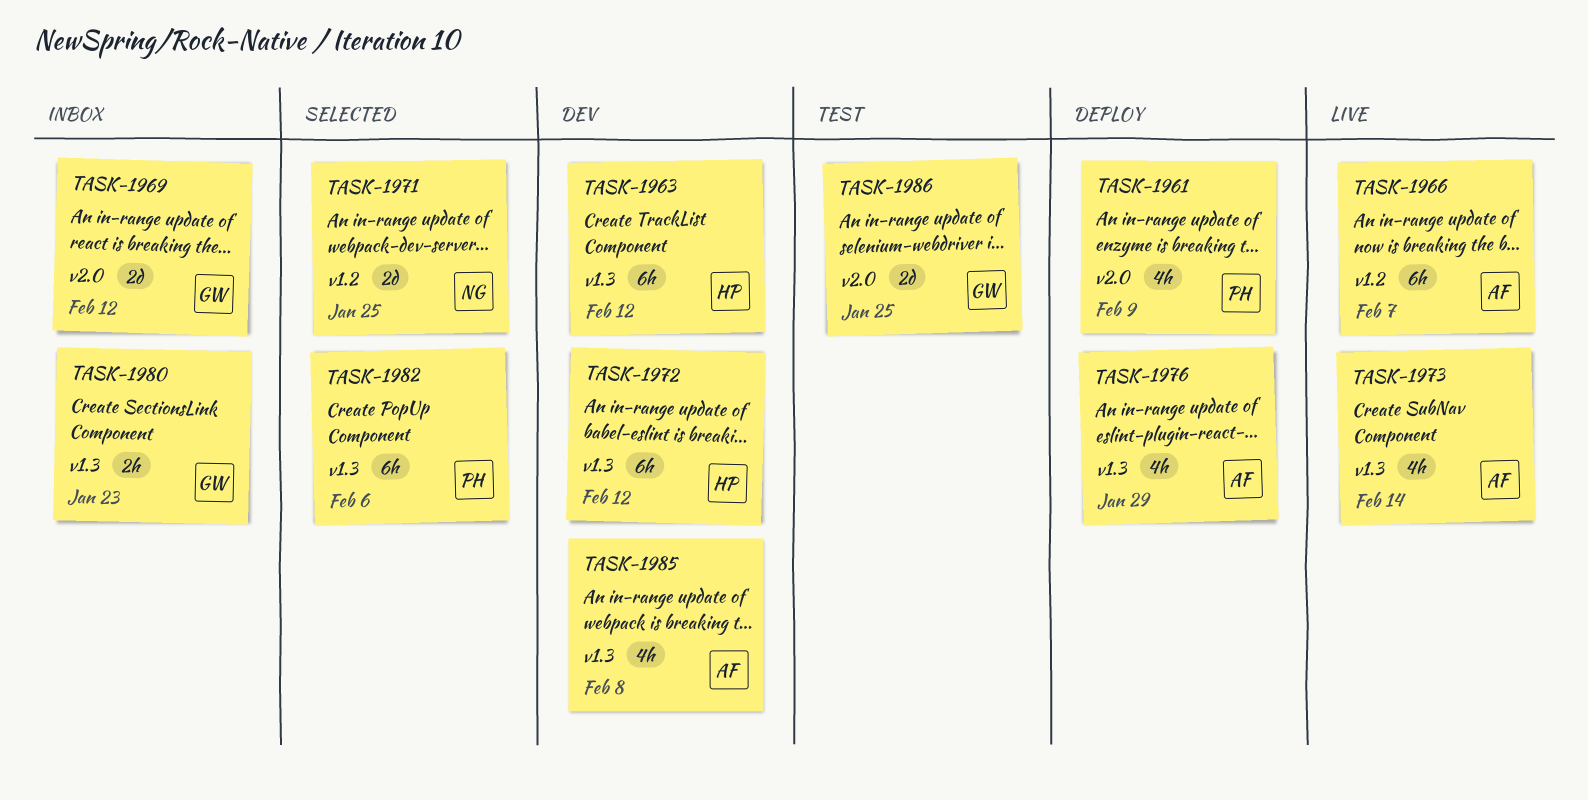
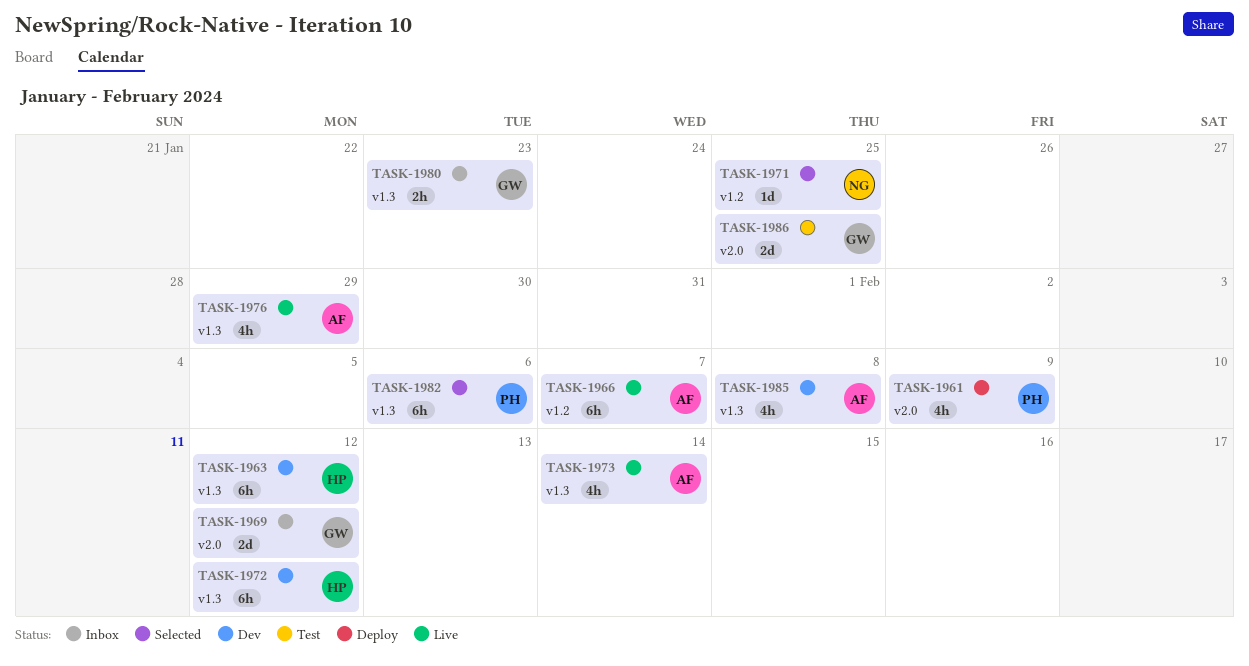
TASK-1971, estimate: 2d -> 1d
TASK-1976, status: Deploy -> Live

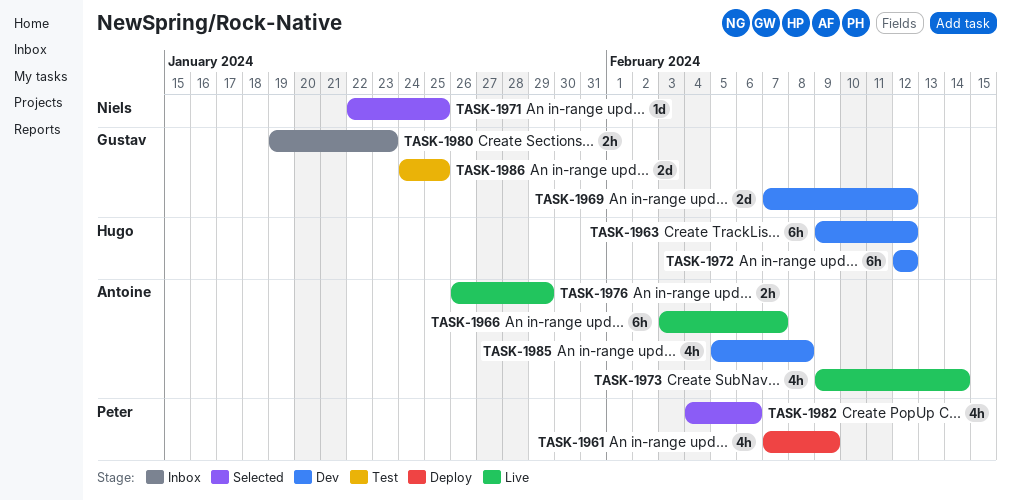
TASK-1969, status: Inbox -> Dev
TASK-1976, estimate: 4h -> 2h
TASK-1982, estimate: 6h -> 4h

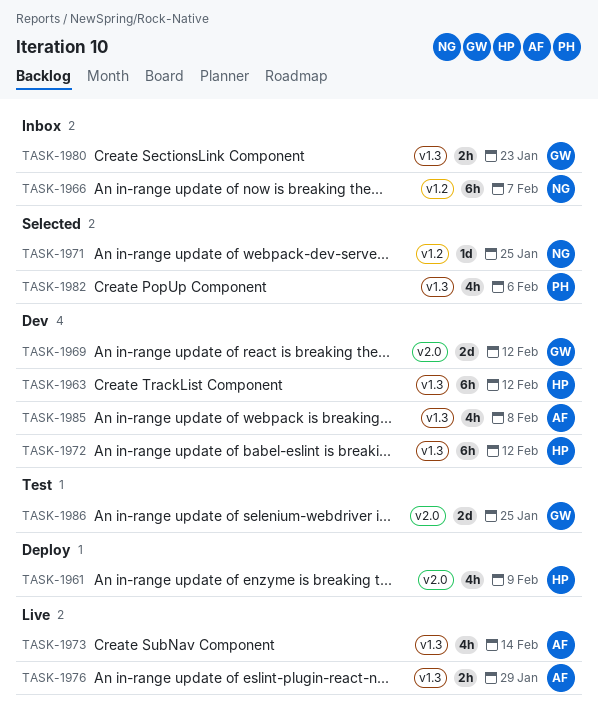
TASK-1961, owner: Peter -> Hugo
TASK-1966, status: Live -> Inbox
TASK-1966, owner: Antoine -> Niels

